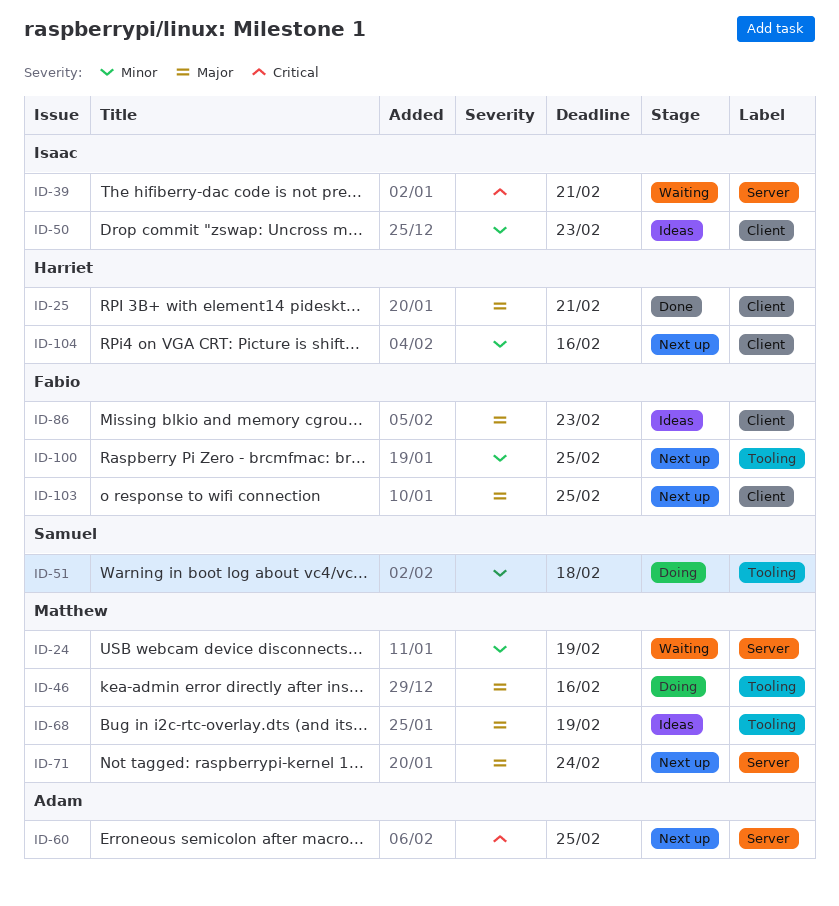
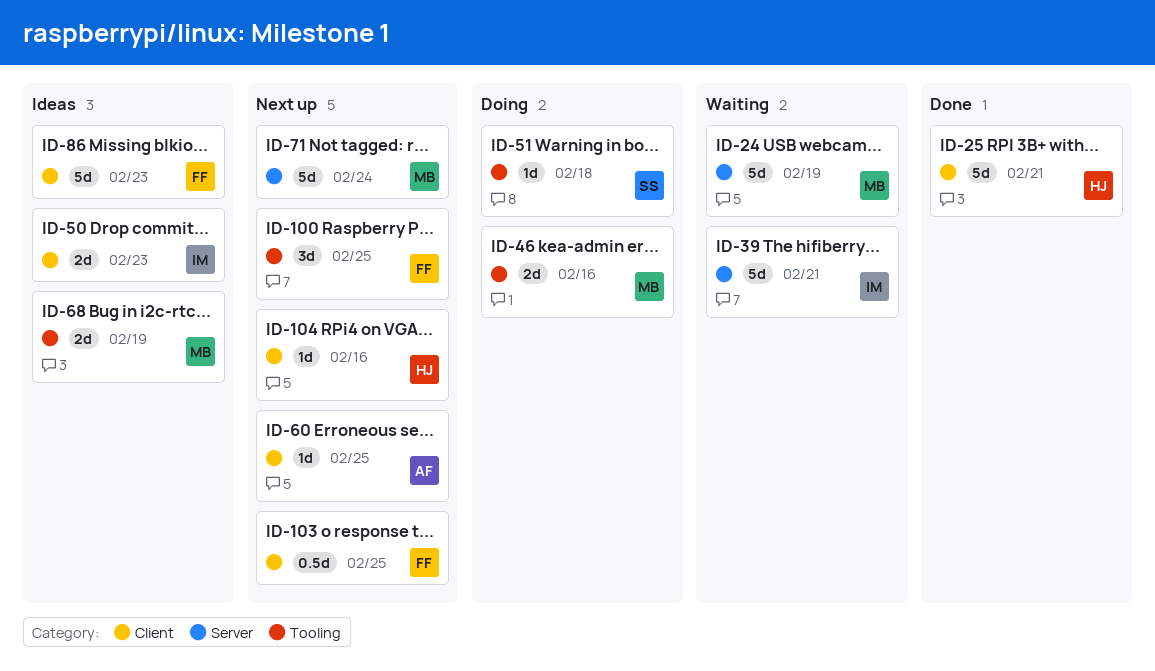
ID-60, label: Server -> Client

